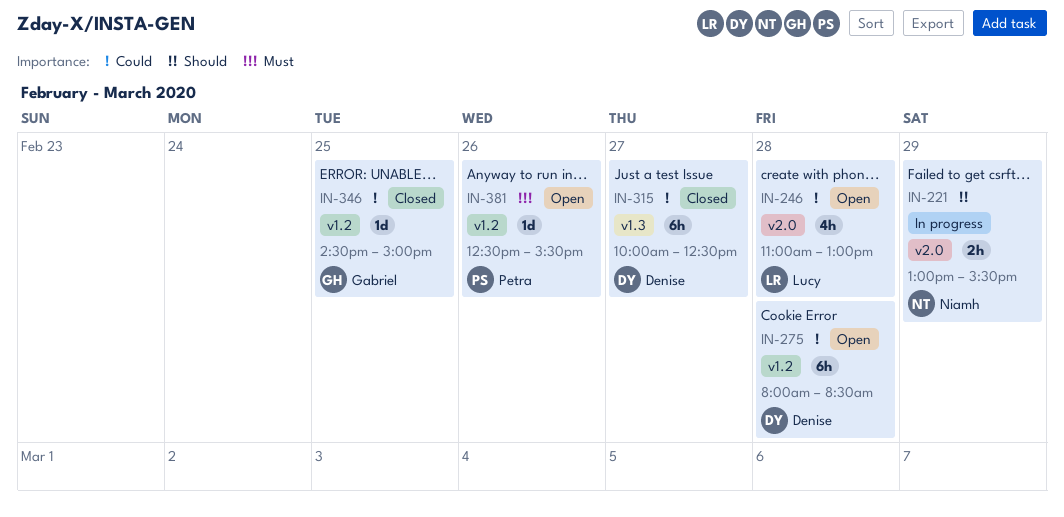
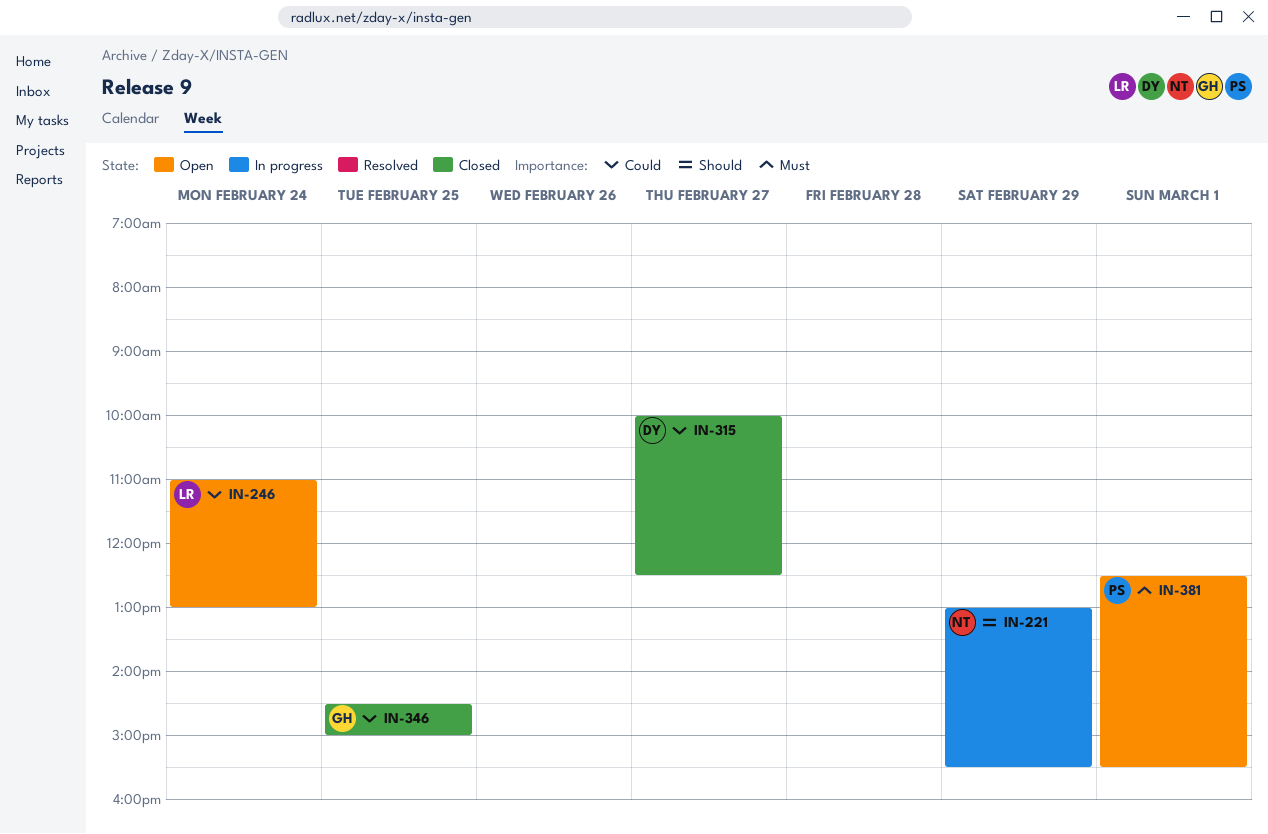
IN-246, day: Feb 28 -> Feb 24
IN-275: present -> none
IN-381, day: Feb 26 -> Mar 1

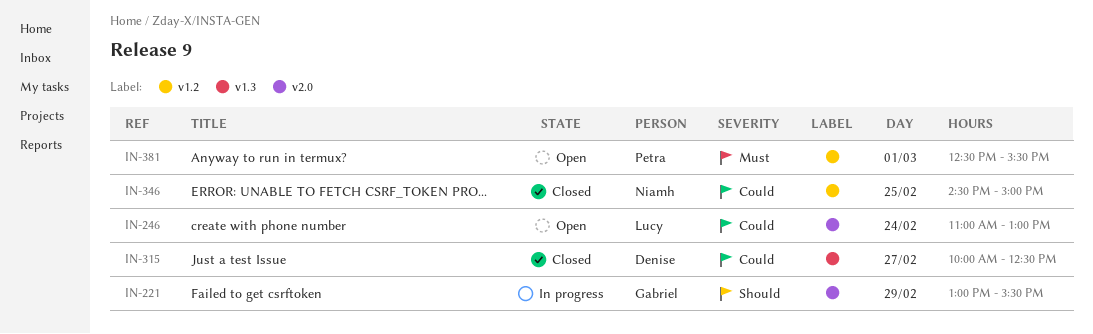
IN-221, owner: Niamh -> Gabriel
IN-346, owner: Gabriel -> Niamh

